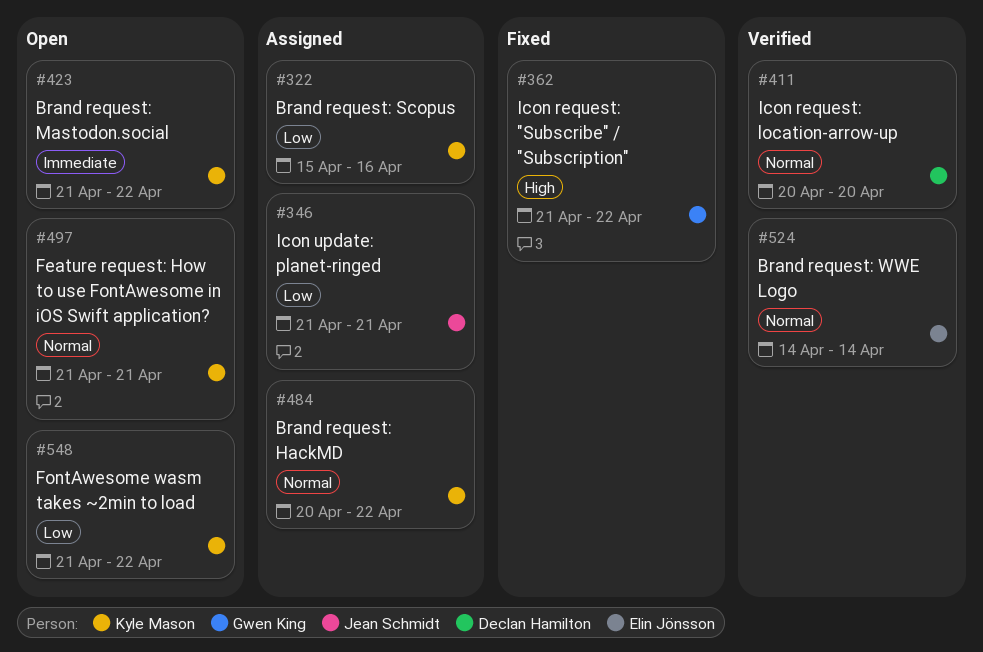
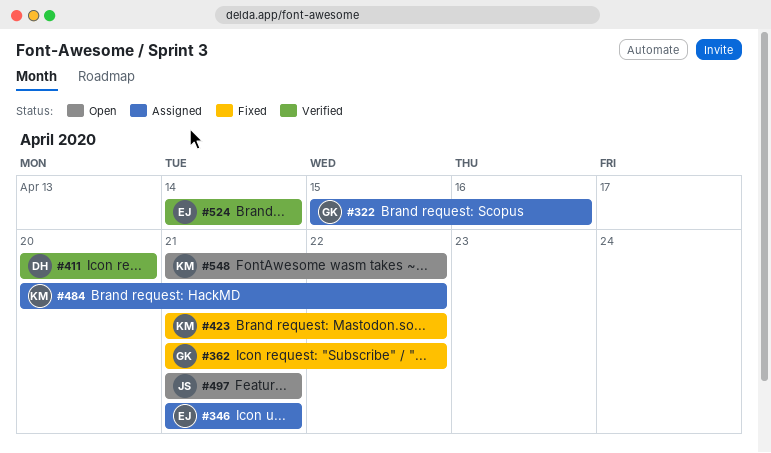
#322, owner: Kyle Mason -> Gwen King
#346, owner: Jean Schmidt -> Elin Jönsson
#423, status: Open -> Fixed
#497, owner: Kyle Mason -> Jean Schmidt

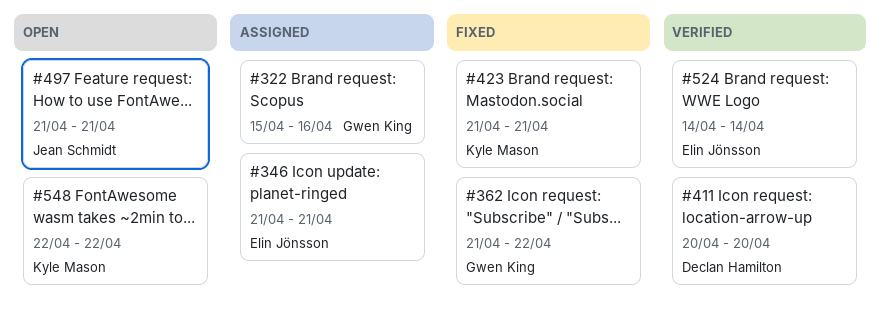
#423, due: Apr 22 -> Apr 21
#484: present -> none
#548, start: Apr 21 -> Apr 22

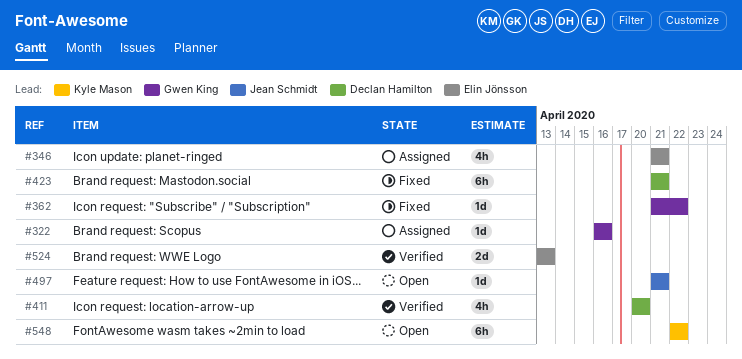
#322, start: Apr 15 -> Apr 16
#423, owner: Kyle Mason -> Declan Hamilton
#524, start: Apr 14 -> Apr 13
#524, due: Apr 14 -> Apr 13

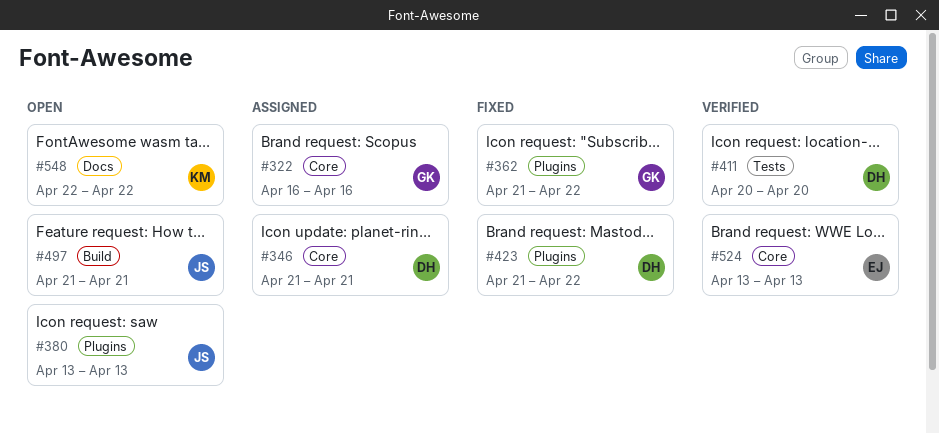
#346, owner: Elin Jönsson -> Declan Hamilton
#380: none -> present
#423, due: Apr 21 -> Apr 22

